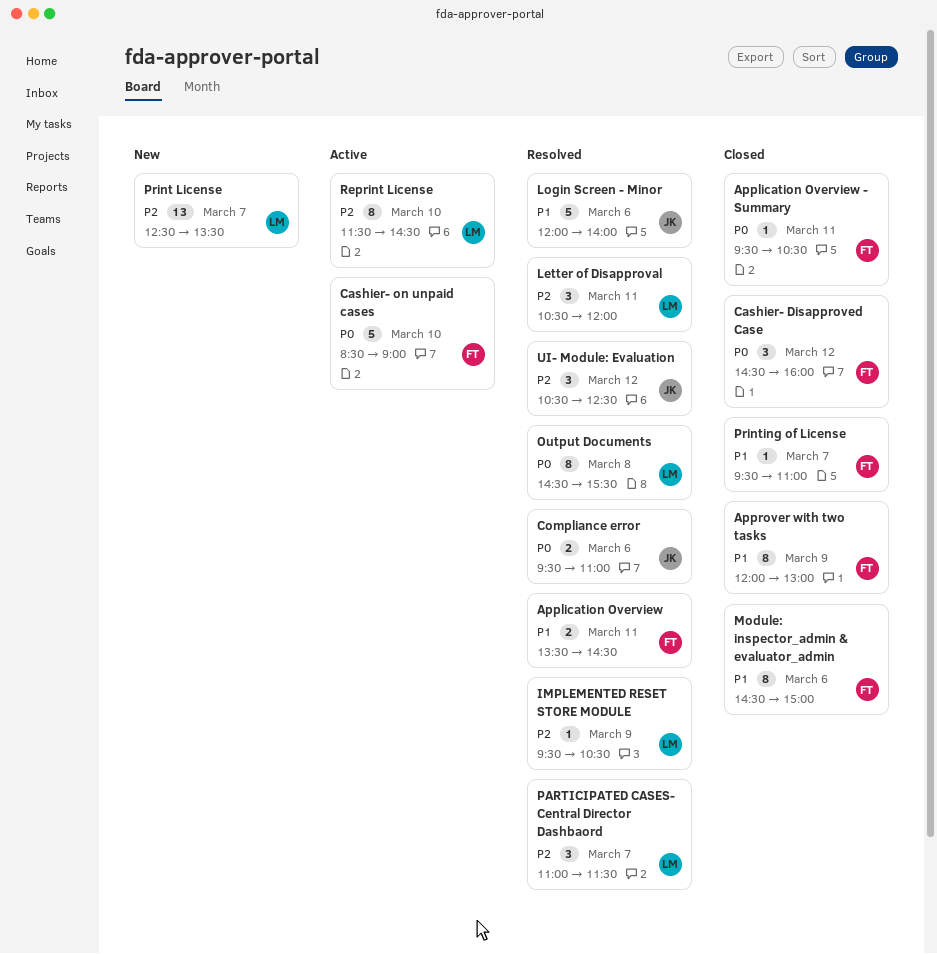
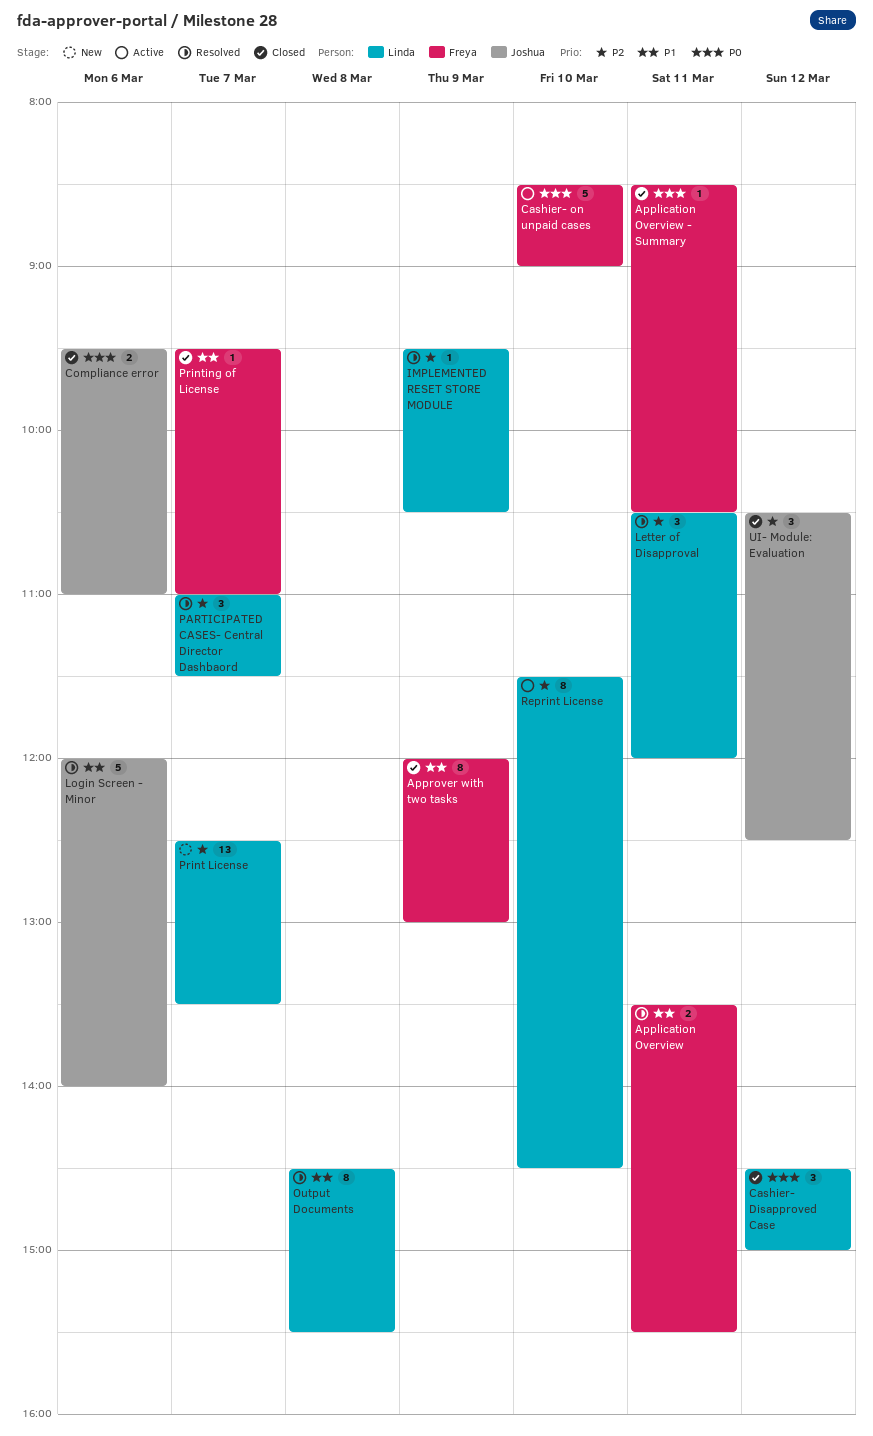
Application Overview, ends: 14:30 -> 15:30
Application Overview - Summary, begins: 09:30 -> 08:30
Cashier- Disapproved Case, owner: Freya -> Linda
Cashier- Disapproved Case, ends: 16:00 -> 15:00
Compliance error, status: Resolved -> Closed
Module: inspector_admin & evaluator_admin: present -> none
Output Documents, priority: P0 -> P1
UI- Module: Evaluation, status: Resolved -> Closed

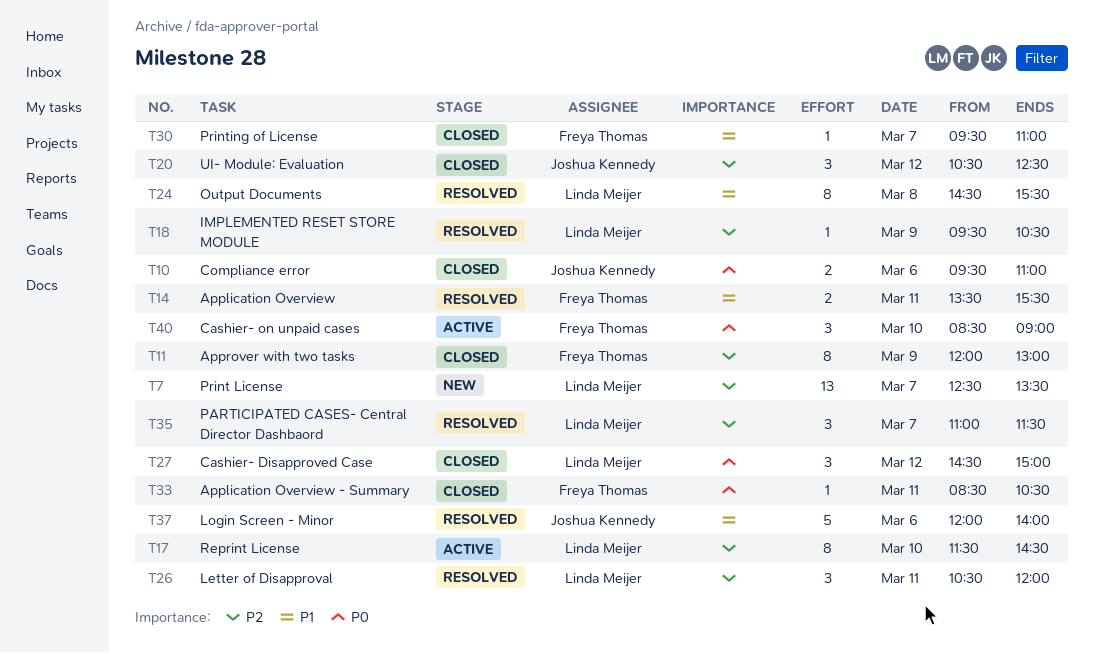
Approver with two tasks, priority: P1 -> P2
Cashier- on unpaid cases, estimate: 5 -> 3

